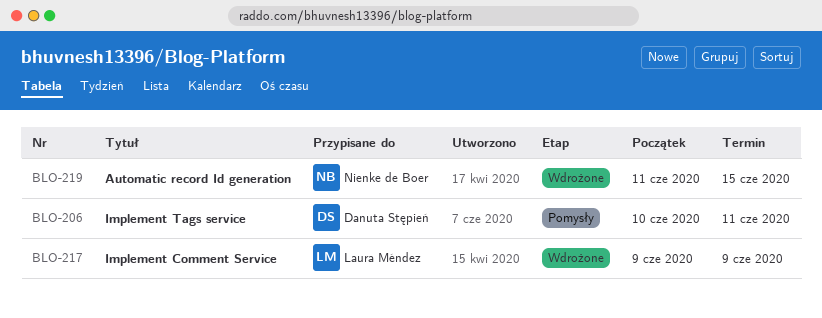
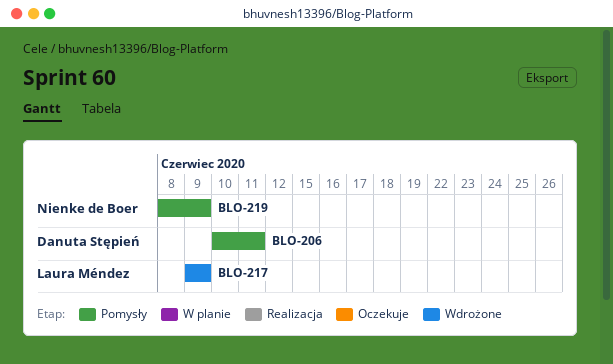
BLO-219, status: Wdrożone -> Pomysły
BLO-219, start: Jun 11 -> Jun 8
BLO-219, due: Jun 15 -> Jun 9

